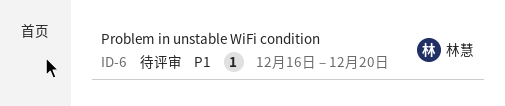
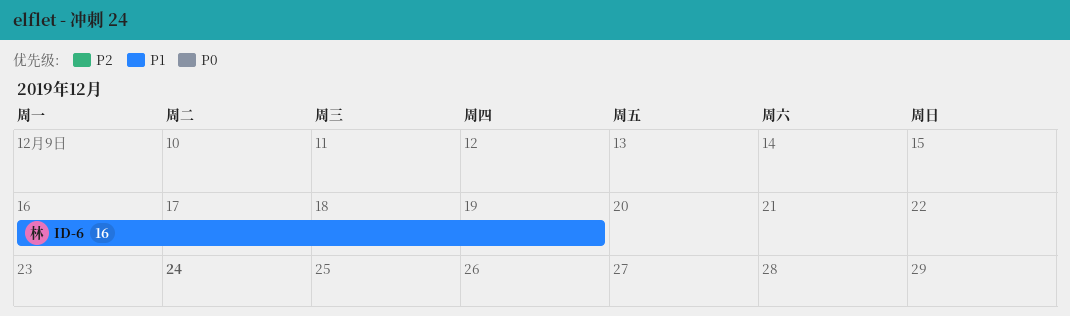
ID-6, estimate: 1 -> 16
ID-6, due: Dec 20 -> Dec 19

